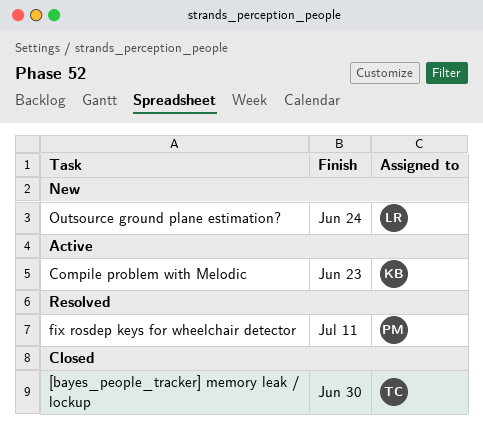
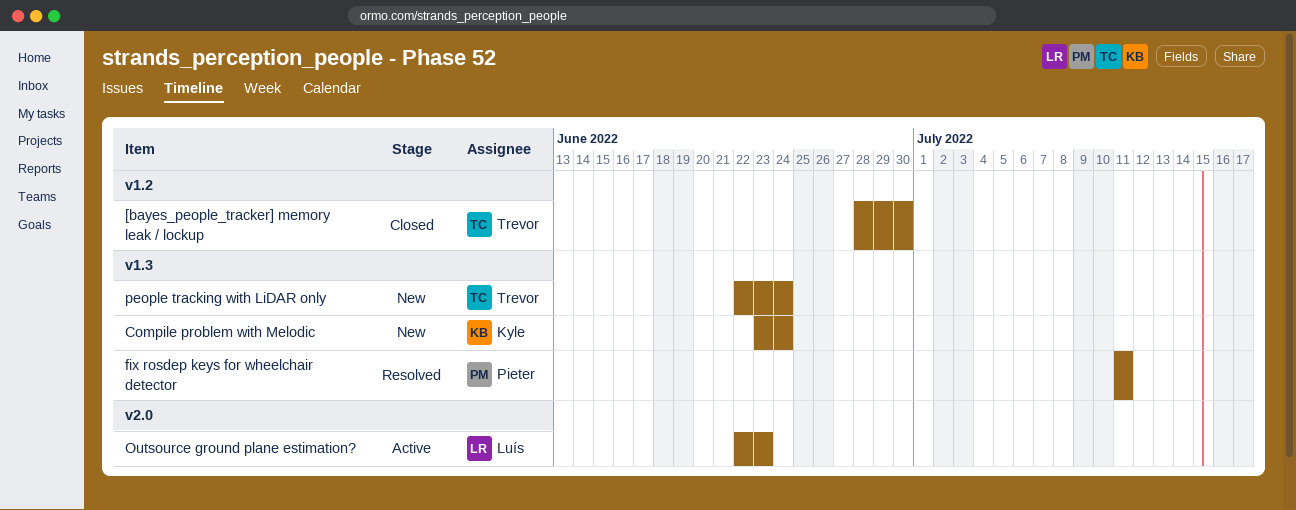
Compile problem with Melodic, status: Active -> New
Compile problem with Melodic, due: Jun 23 -> Jun 24
Outsource ground plane estimation?, status: New -> Active
Outsource ground plane estimation?, due: Jun 24 -> Jun 23
people tracking with LiDAR only: none -> present

